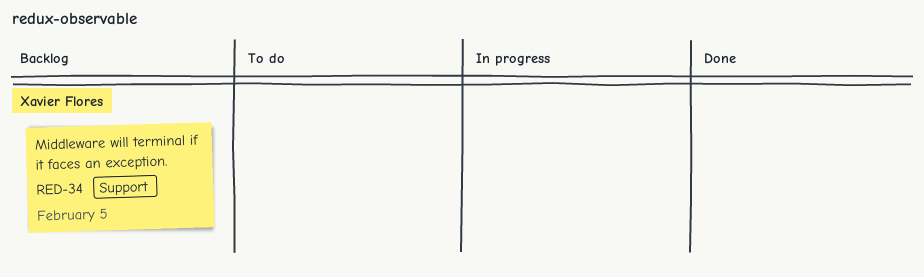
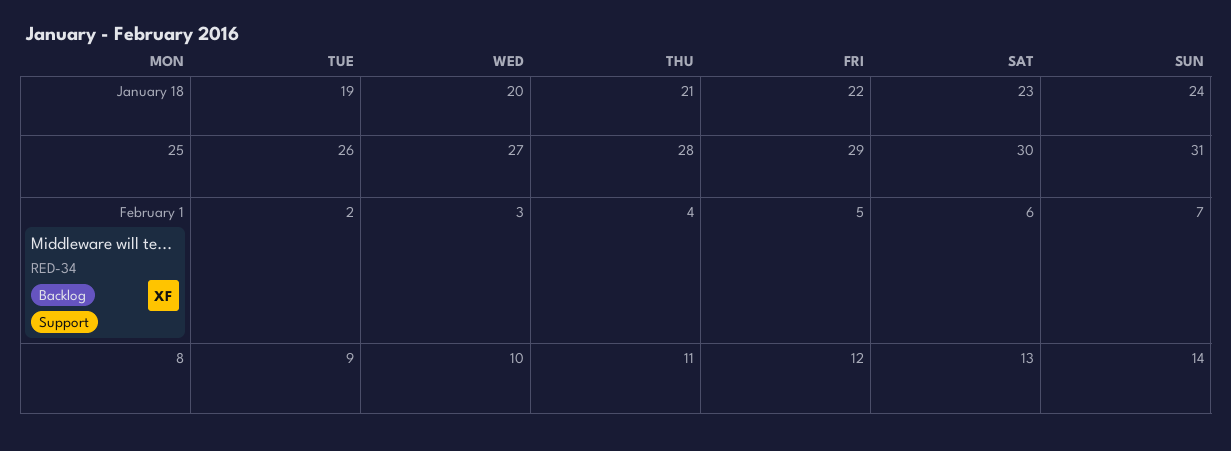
RED-34, due: Feb 5 -> Feb 1

